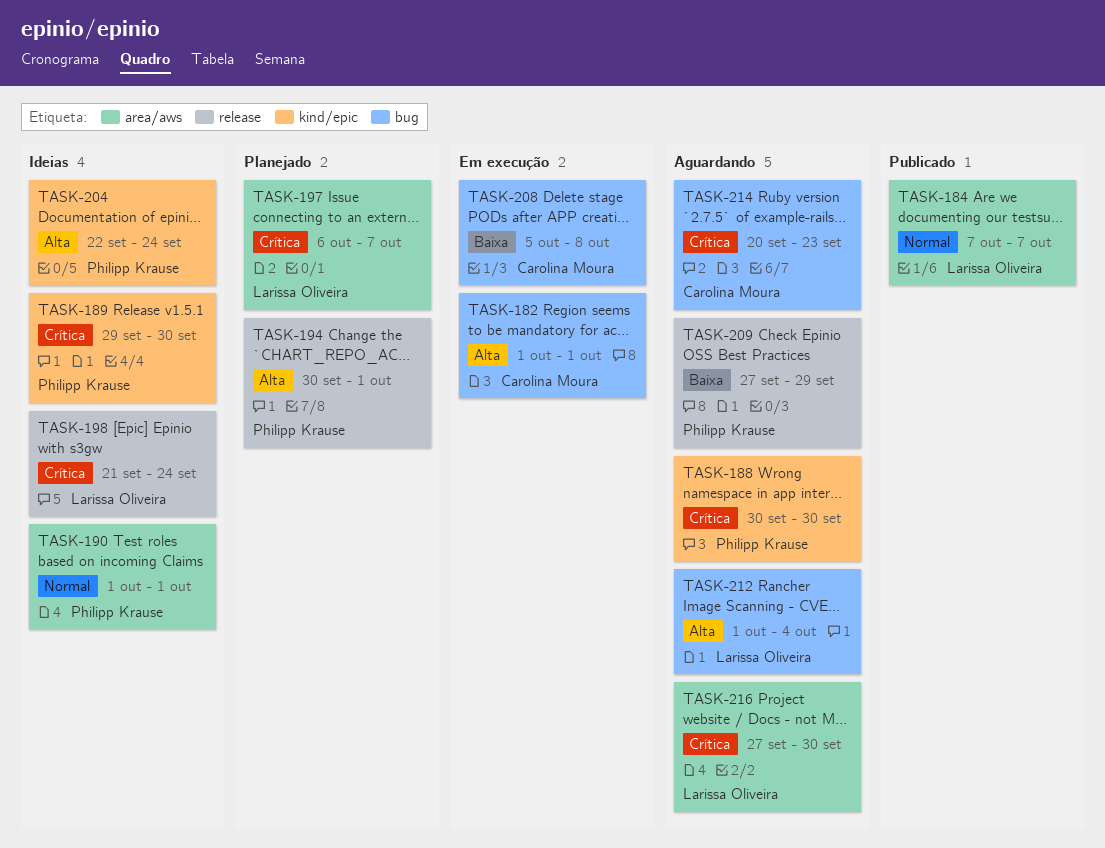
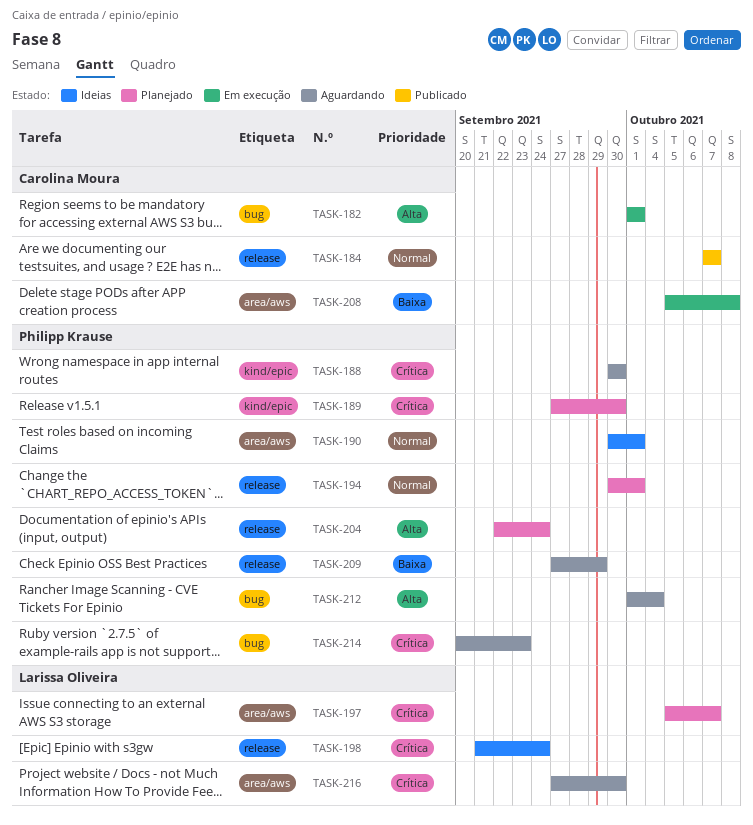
TASK-184, owner: Larissa Oliveira -> Carolina Moura
TASK-184, label: area/aws -> release
TASK-189, status: Ideias -> Planejado
TASK-189, start: Sep 29 -> Sep 27
TASK-190, start: Oct 1 -> Sep 30
TASK-194, priority: Alta -> Normal
TASK-197, start: Oct 6 -> Oct 5
TASK-204, status: Ideias -> Planejado
TASK-204, label: kind/epic -> release
TASK-208, label: bug -> area/aws
TASK-212, owner: Larissa Oliveira -> Philipp Krause
TASK-214, owner: Carolina Moura -> Philipp Krause

